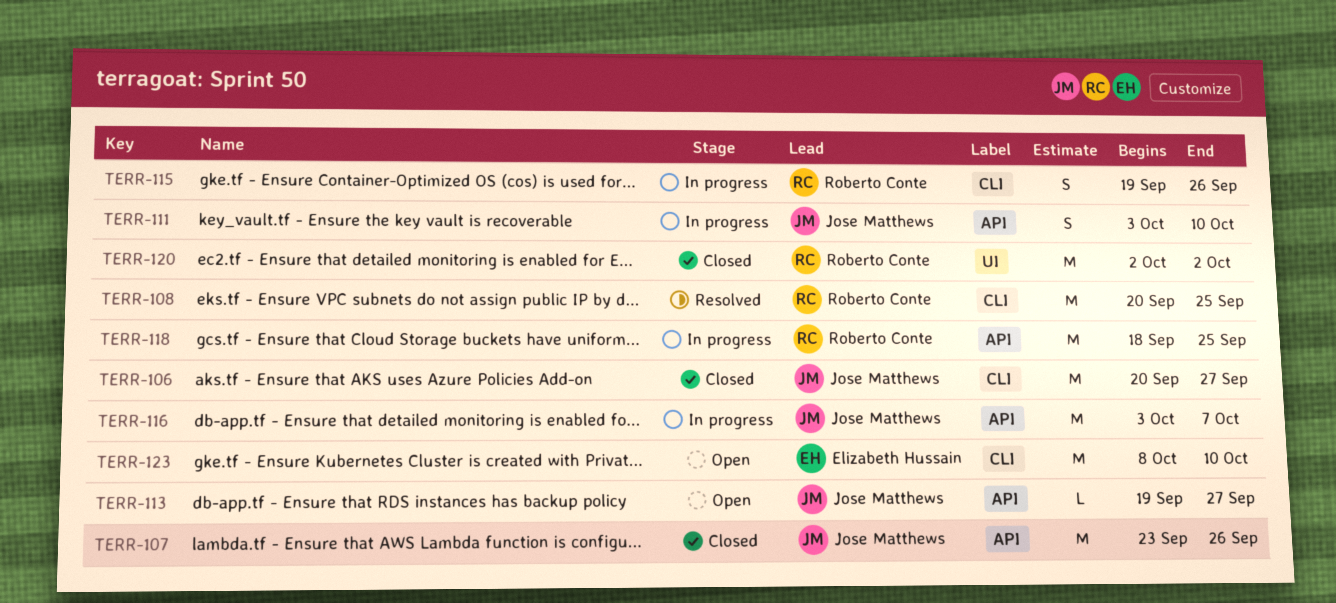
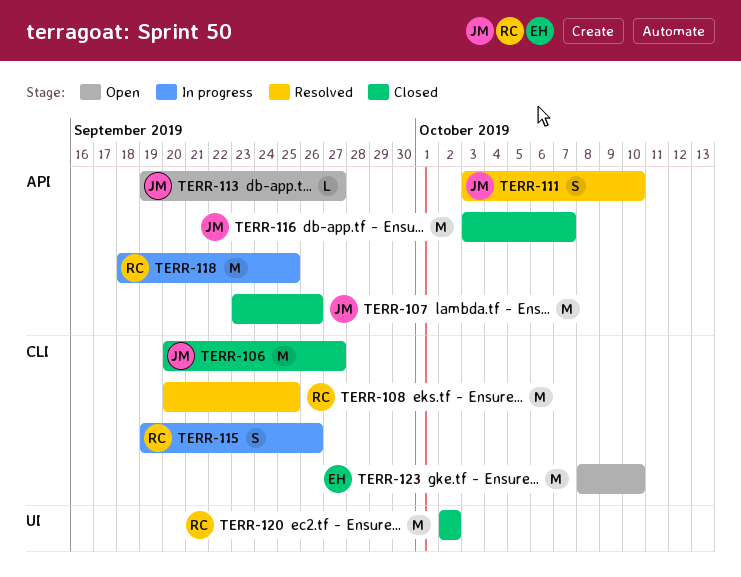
TERR-111, status: In progress -> Resolved
TERR-116, status: In progress -> Closed

